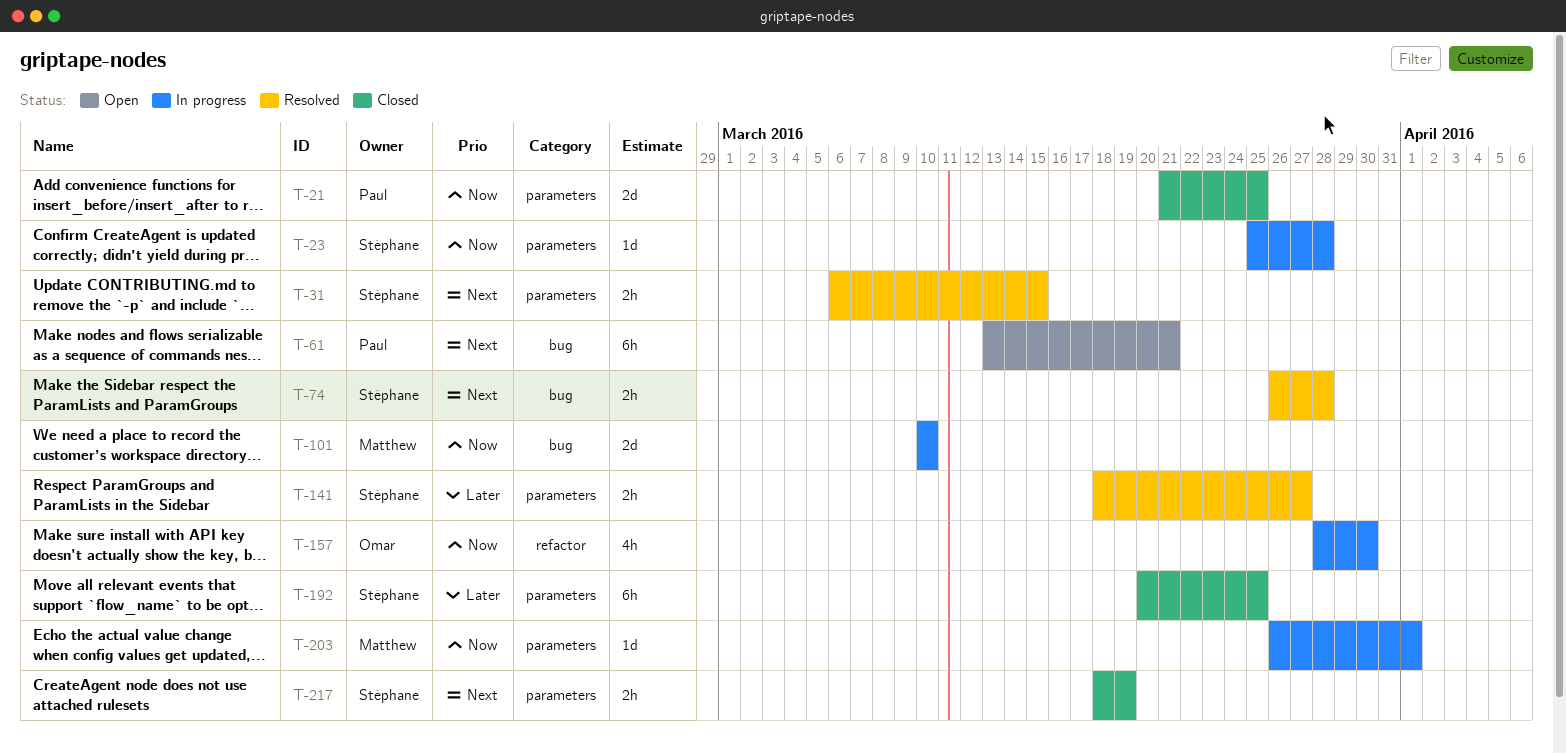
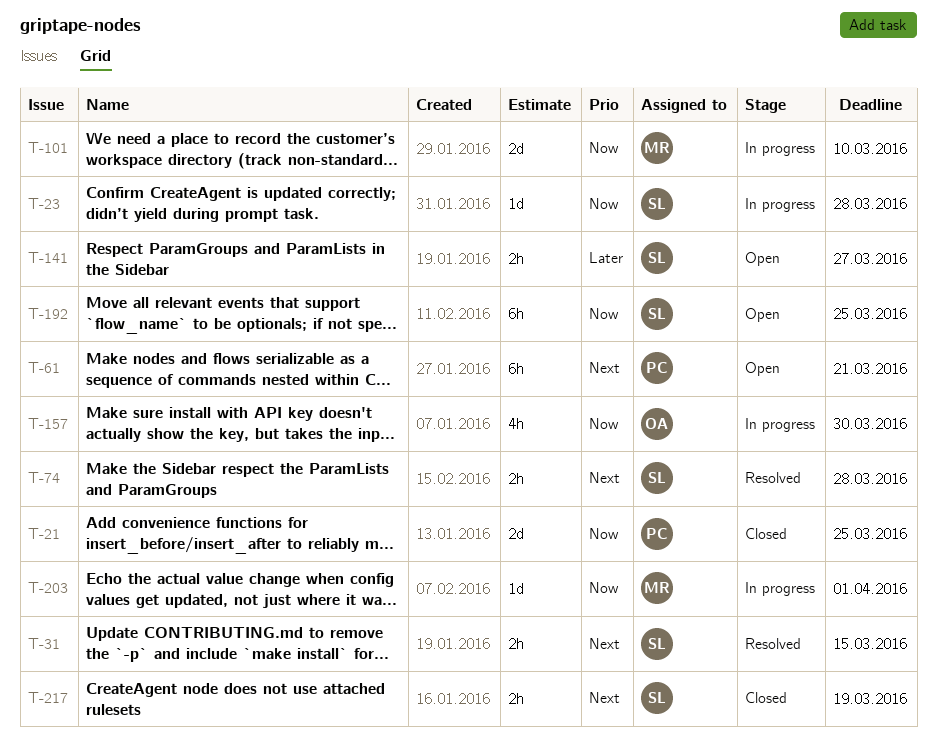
T-141, status: Resolved -> Open
T-192, status: Closed -> Open
T-192, priority: Later -> Now

